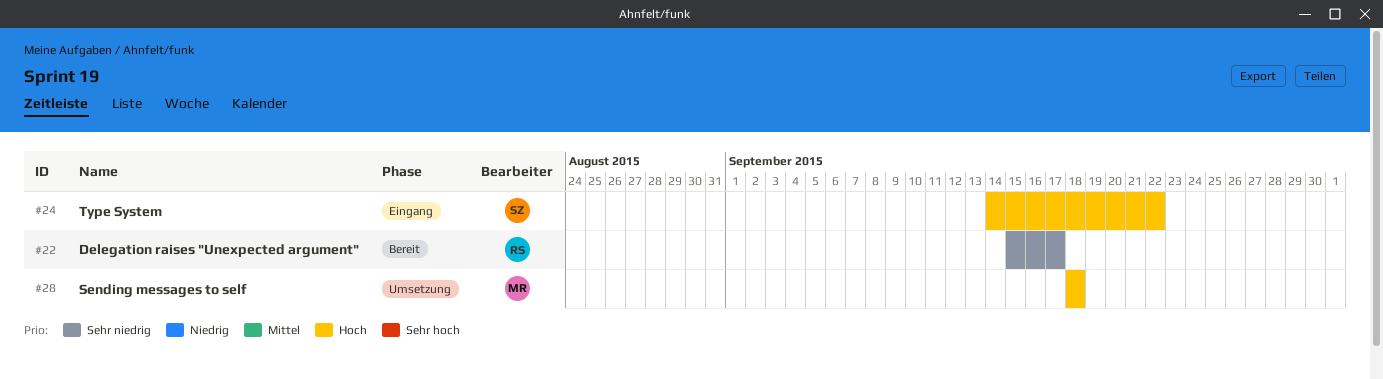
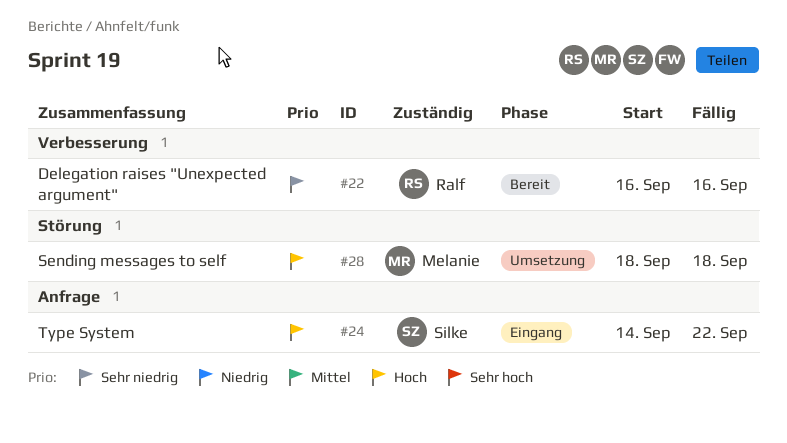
#22, start: Sep 15 -> Sep 16
#22, due: Sep 17 -> Sep 16

